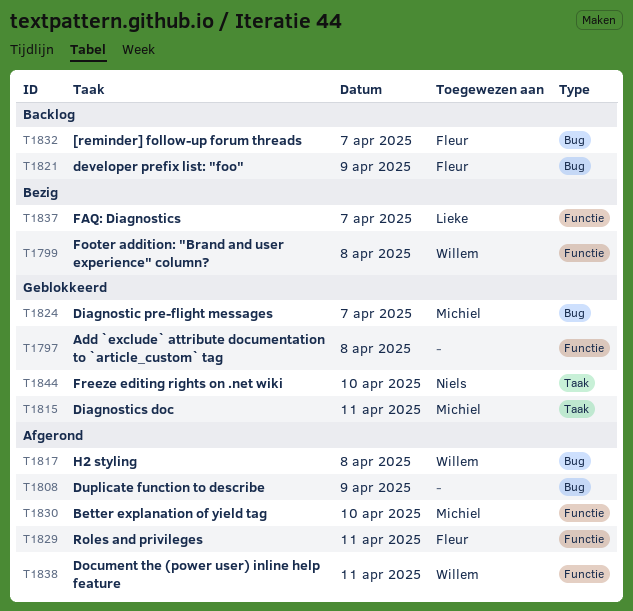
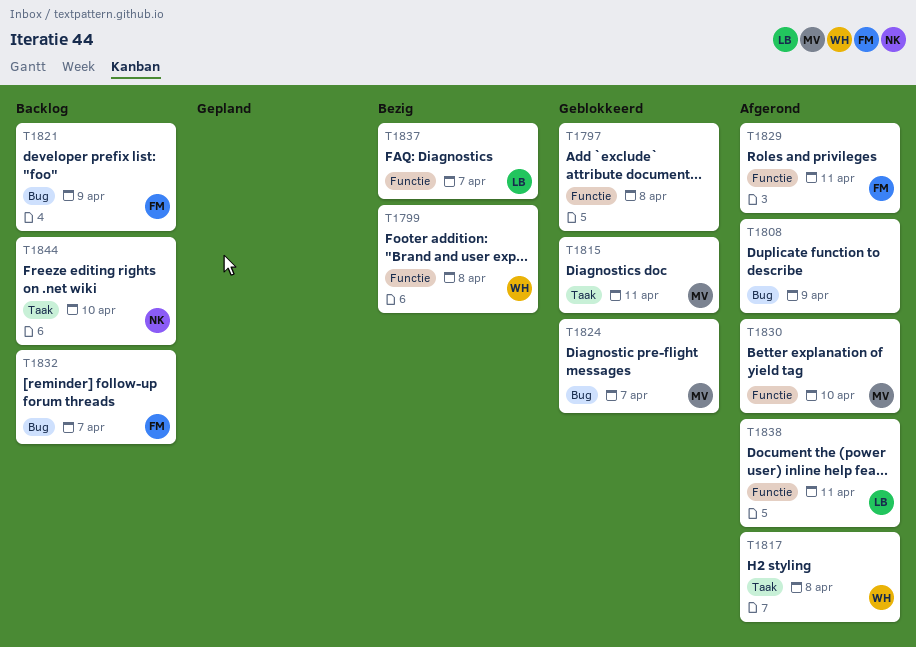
T1817, label: Bug -> Taak
T1838, owner: Willem -> Lieke
T1844, status: Geblokkeerd -> Backlog

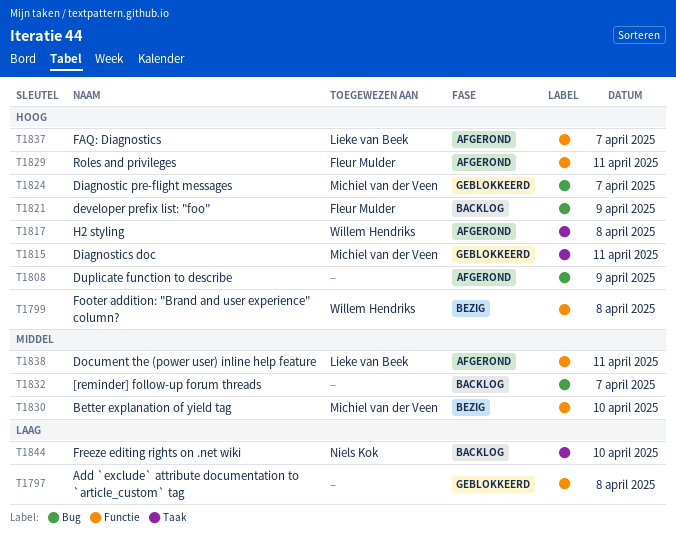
T1830, status: Afgerond -> Bezig
T1832, owner: Fleur Mulder -> none
T1837, status: Bezig -> Afgerond

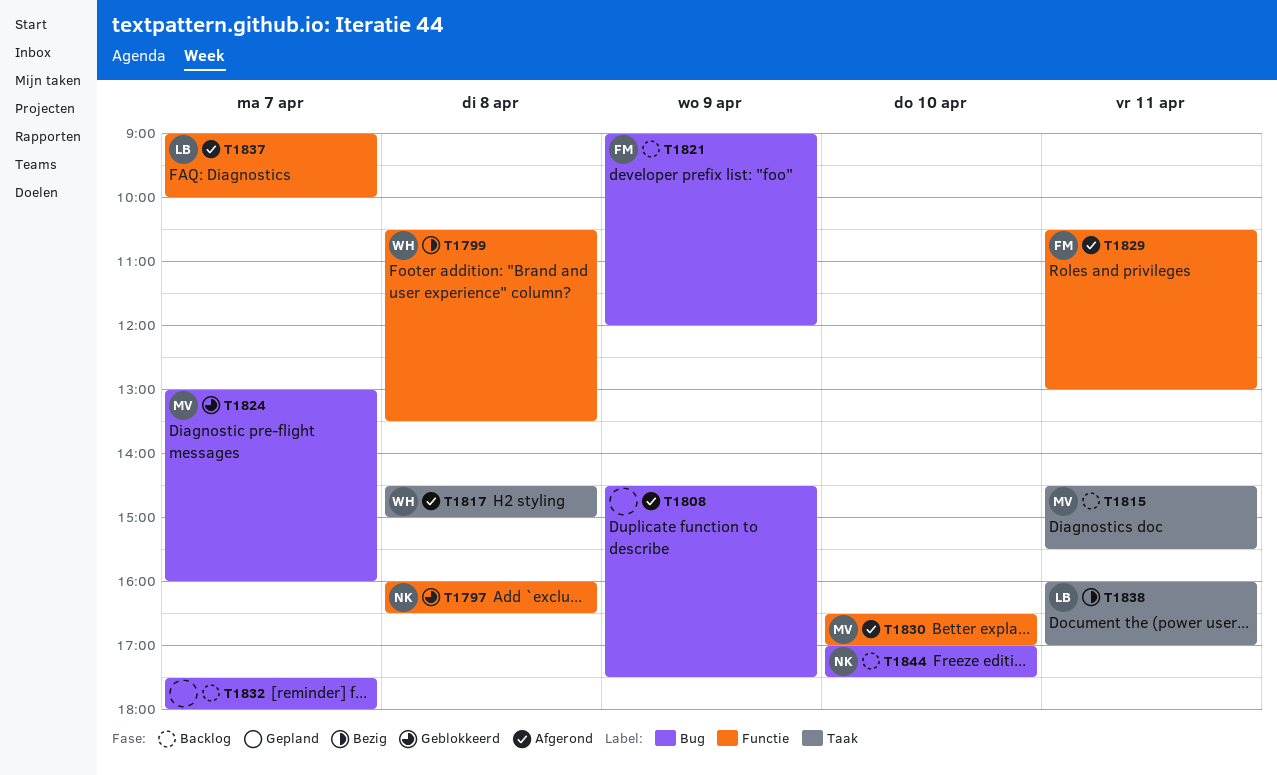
T1797, owner: none -> Niels Kok
T1815, status: Geblokkeerd -> Backlog
T1830, status: Bezig -> Afgerond
T1838, status: Afgerond -> Bezig
T1838, label: Functie -> Taak
T1844, label: Taak -> Bug

